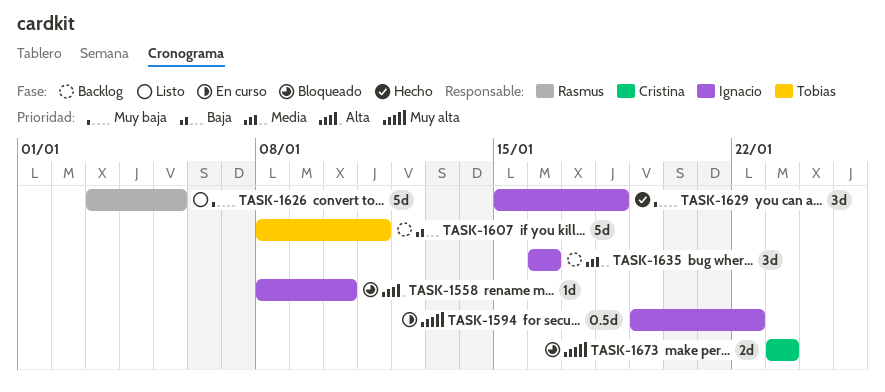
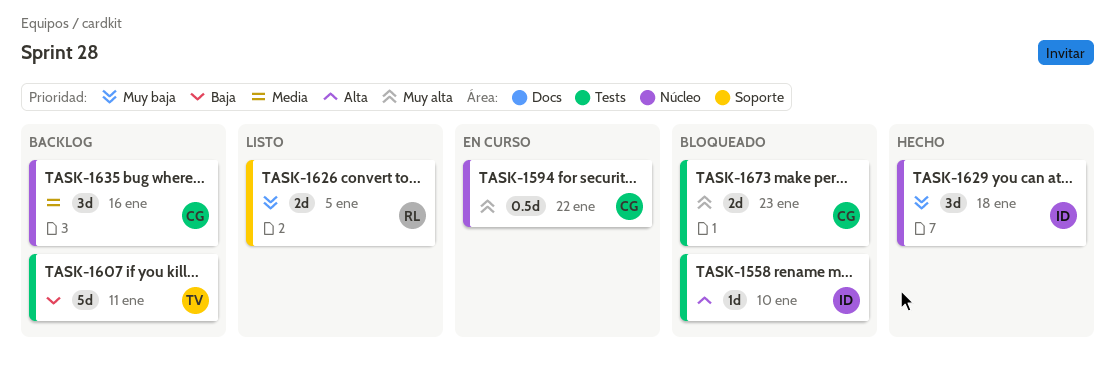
TASK-1594, owner: Ignacio -> Cristina
TASK-1626, estimate: 5d -> 2d
TASK-1635, owner: Ignacio -> Cristina

